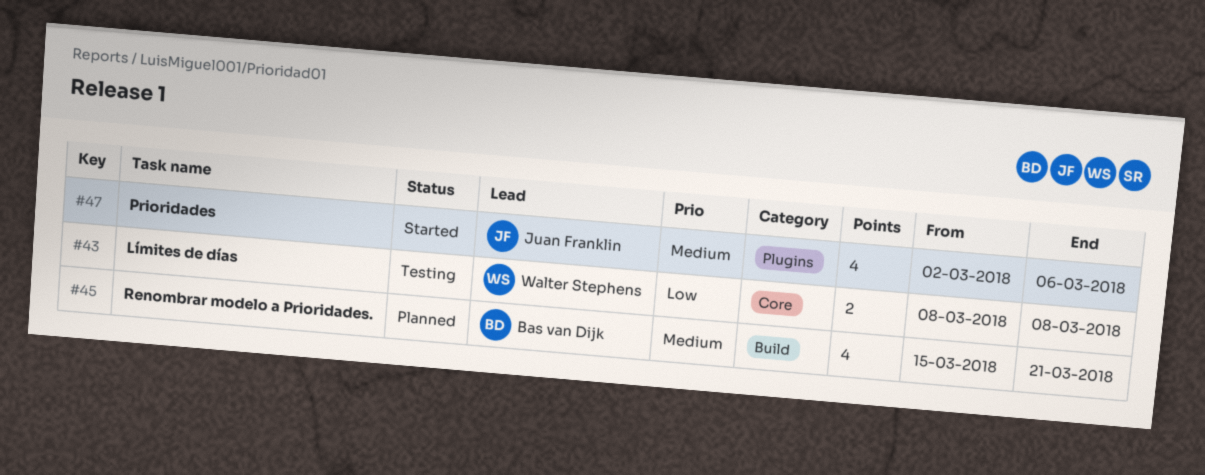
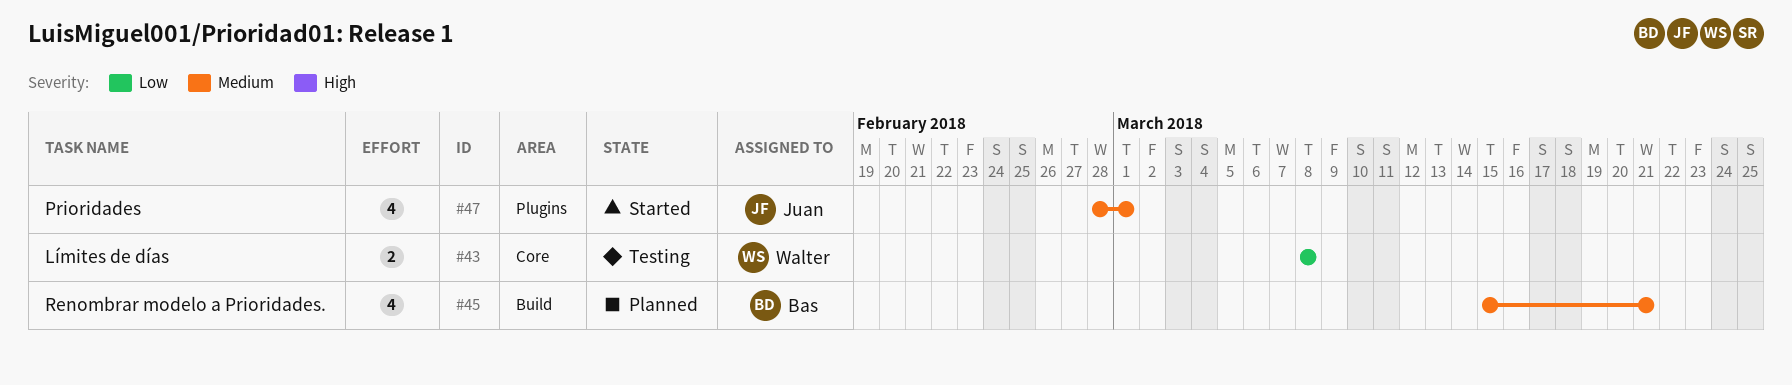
#47, start: Mar 2 -> Feb 28
#47, due: Mar 6 -> Mar 1

